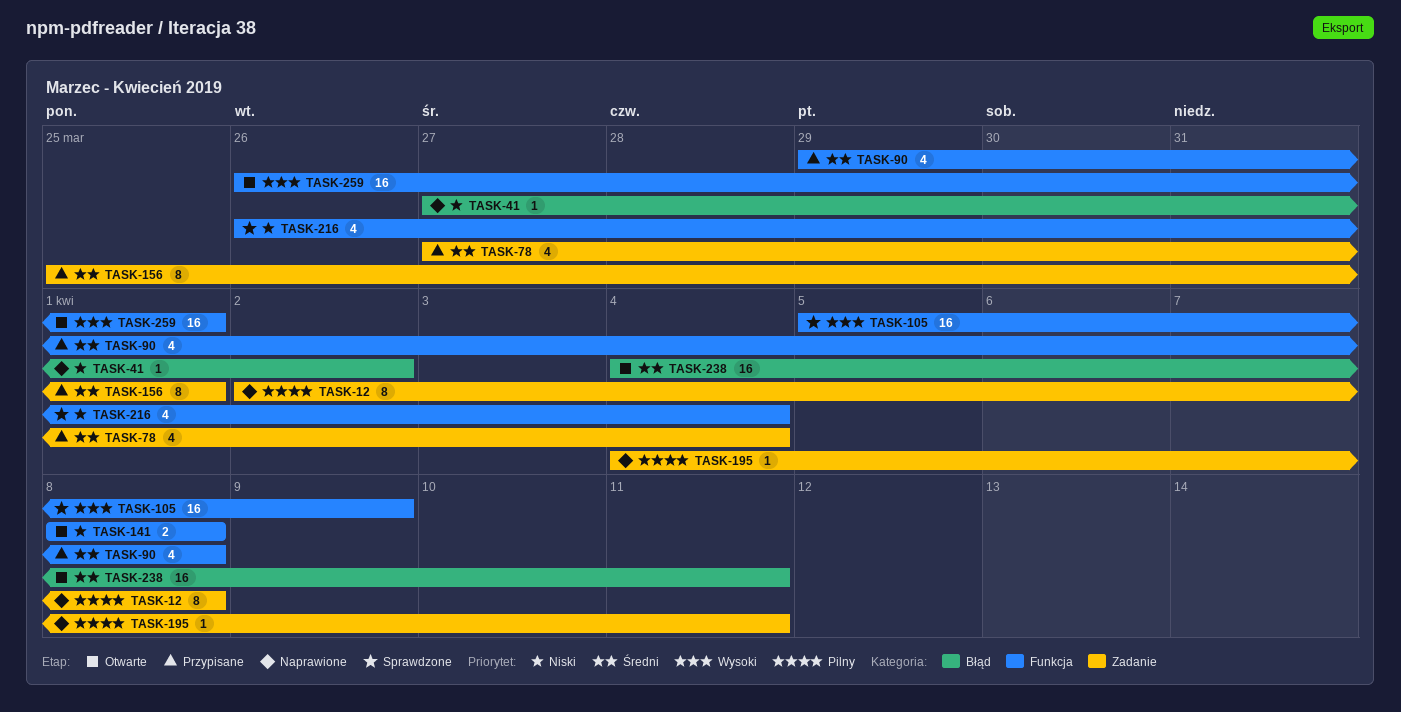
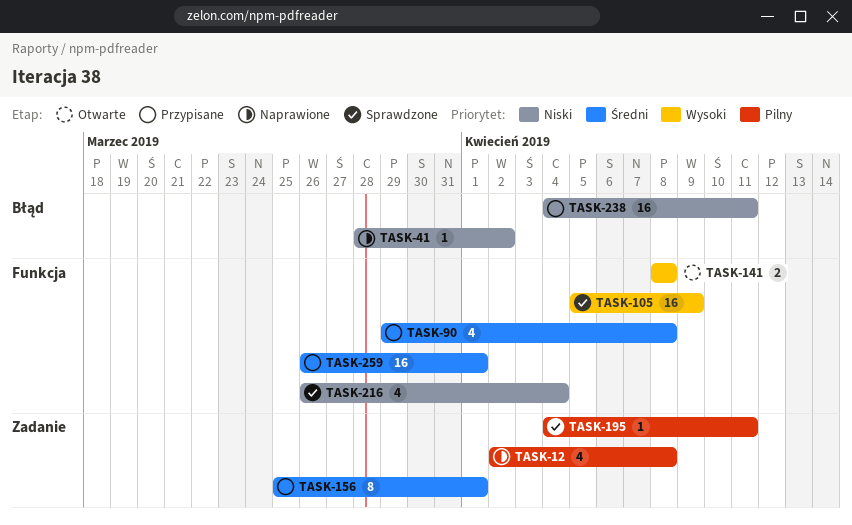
TASK-12, estimate: 8 -> 4
TASK-41, start: Mar 27 -> Mar 28
TASK-78: present -> none
TASK-141, priority: Niski -> Wysoki
TASK-195, status: Naprawione -> Sprawdzone
TASK-238, status: Otwarte -> Przypisane
TASK-238, priority: Średni -> Niski
TASK-259, status: Otwarte -> Przypisane
TASK-259, priority: Wysoki -> Średni

